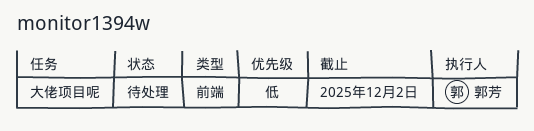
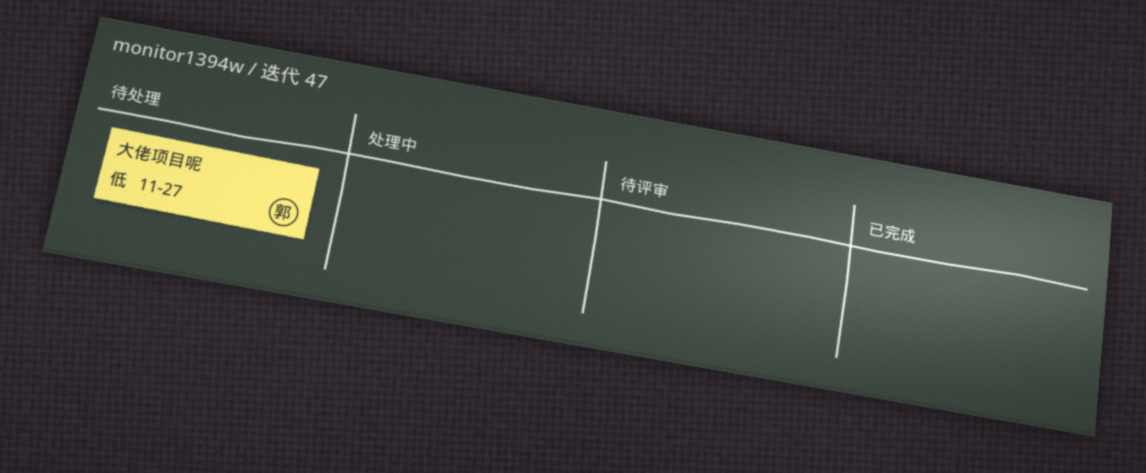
大佬项目呢, due: Dec 2 -> Nov 27

